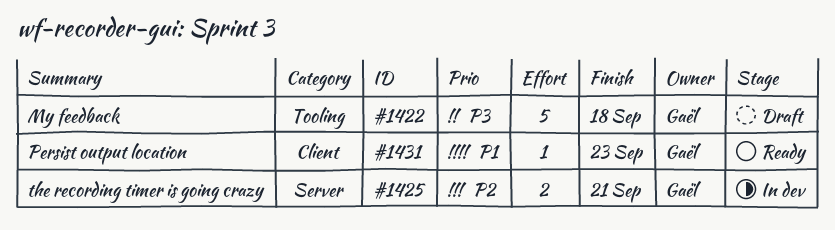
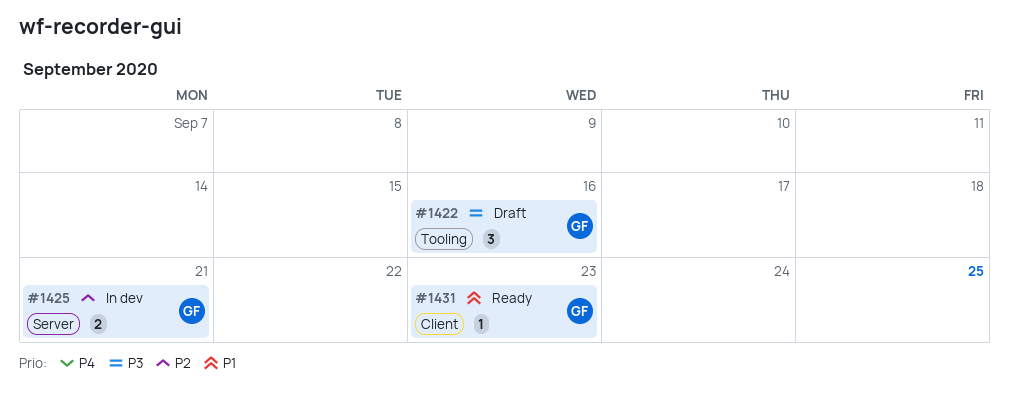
#1422, estimate: 5 -> 3
#1422, due: Sep 18 -> Sep 16

